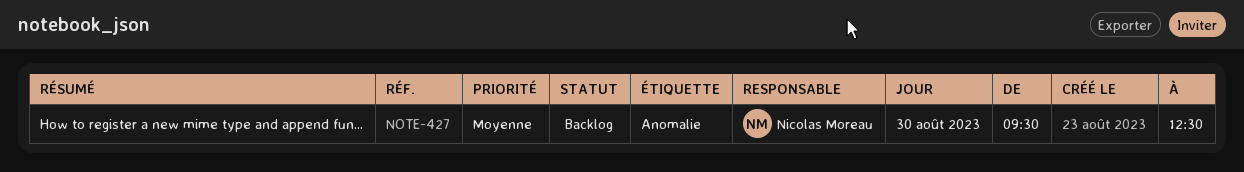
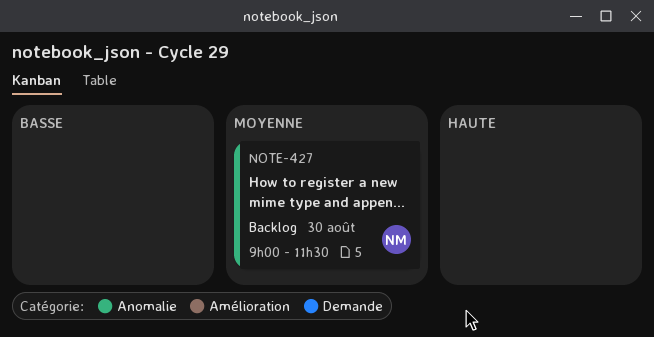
NOTE-427, begins: 09:30 -> 09:00
NOTE-427, ends: 12:30 -> 11:30

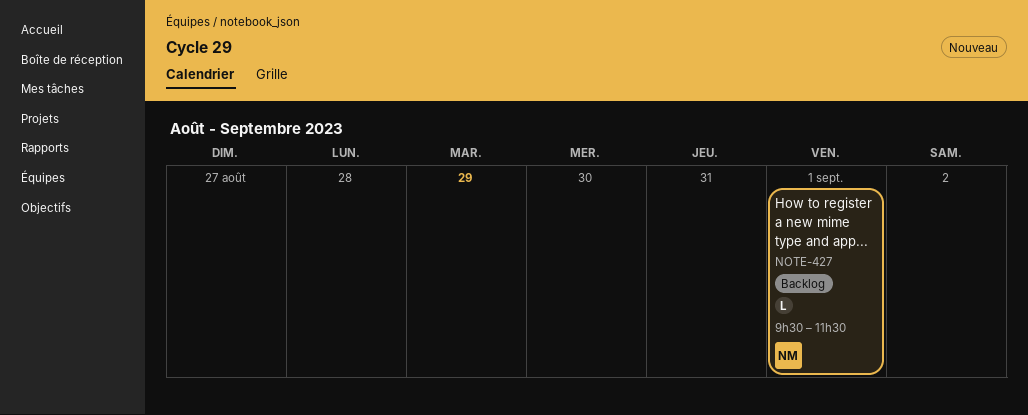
NOTE-427, day: Aug 30 -> Sep 1
NOTE-427, begins: 09:00 -> 09:30

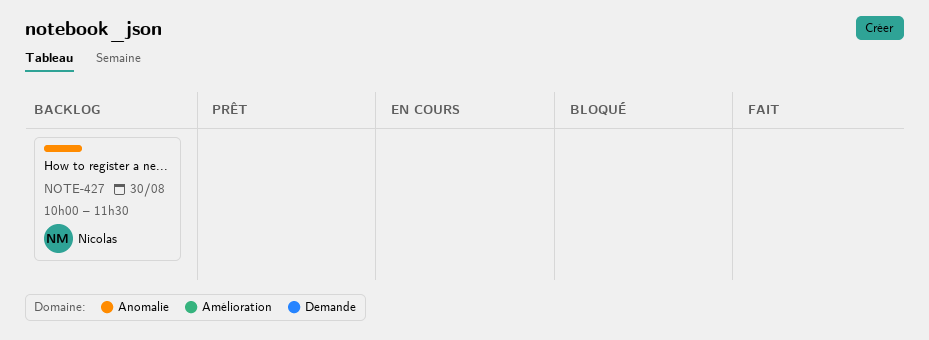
NOTE-427, day: Sep 1 -> Aug 30
NOTE-427, begins: 09:30 -> 10:00

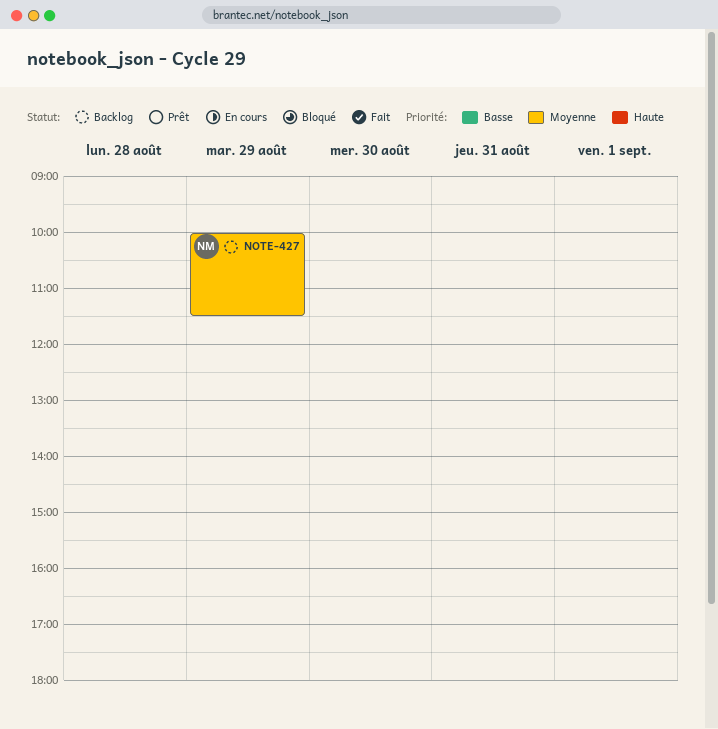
NOTE-427, day: Aug 30 -> Aug 29

